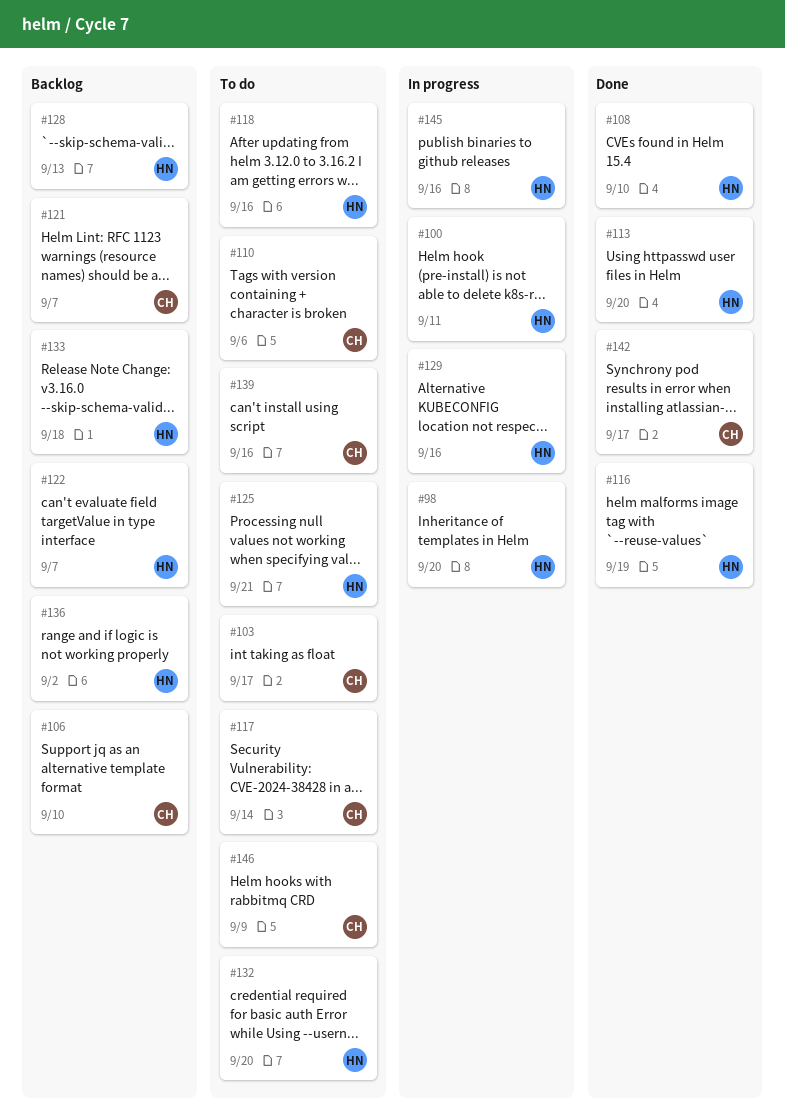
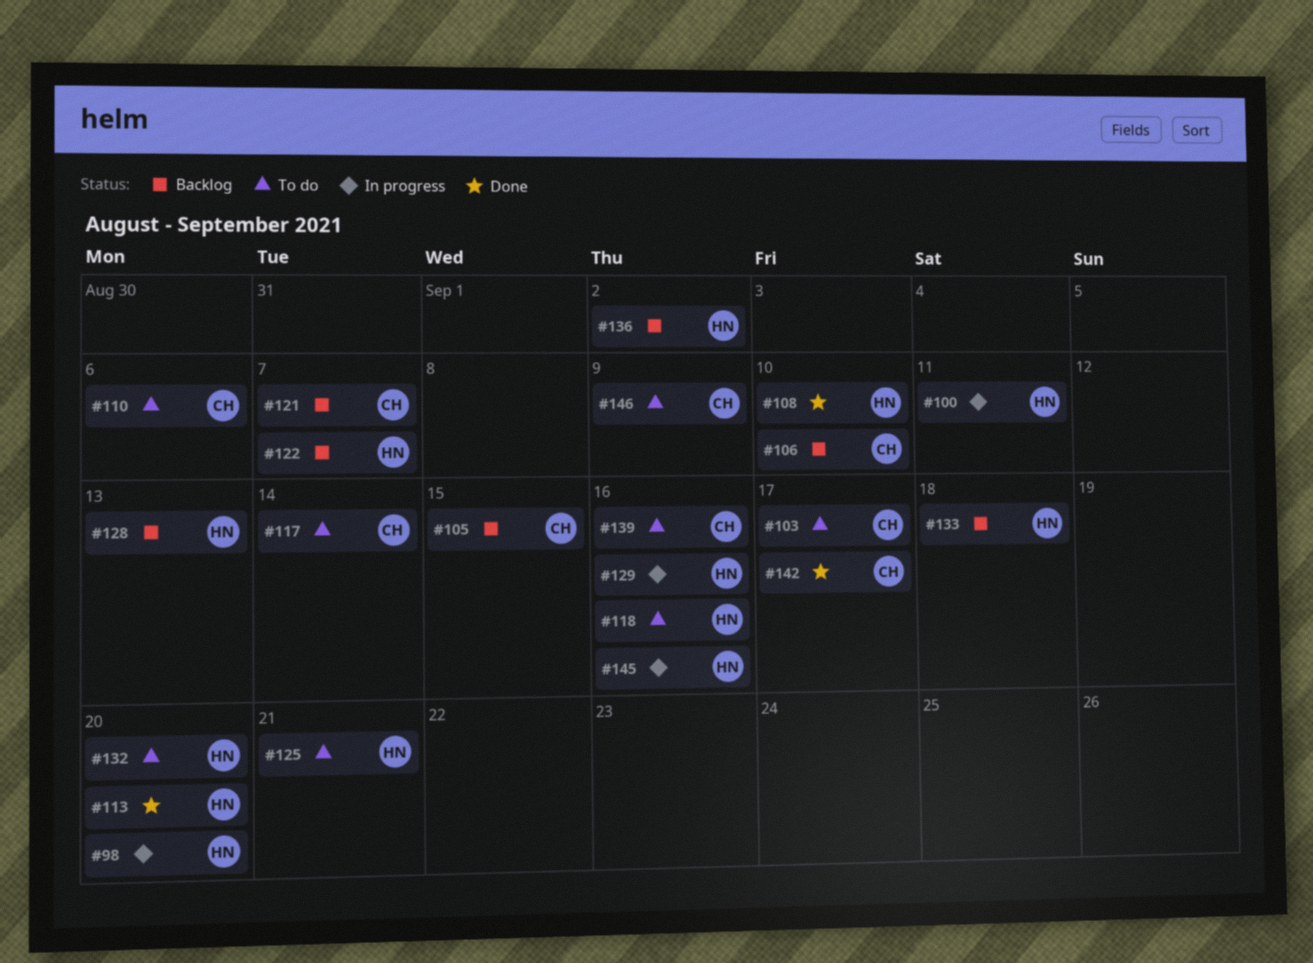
#105: none -> present
#116: present -> none

